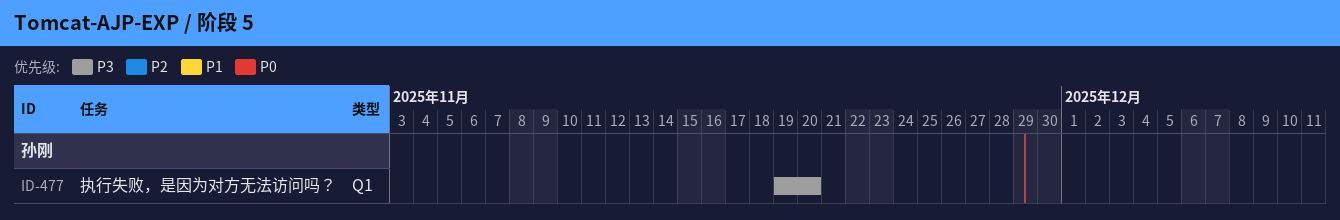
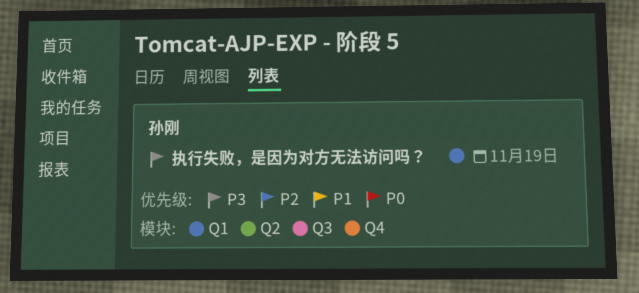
执行失败，是因为对方无法访问吗？, due: Nov 20 -> Nov 19

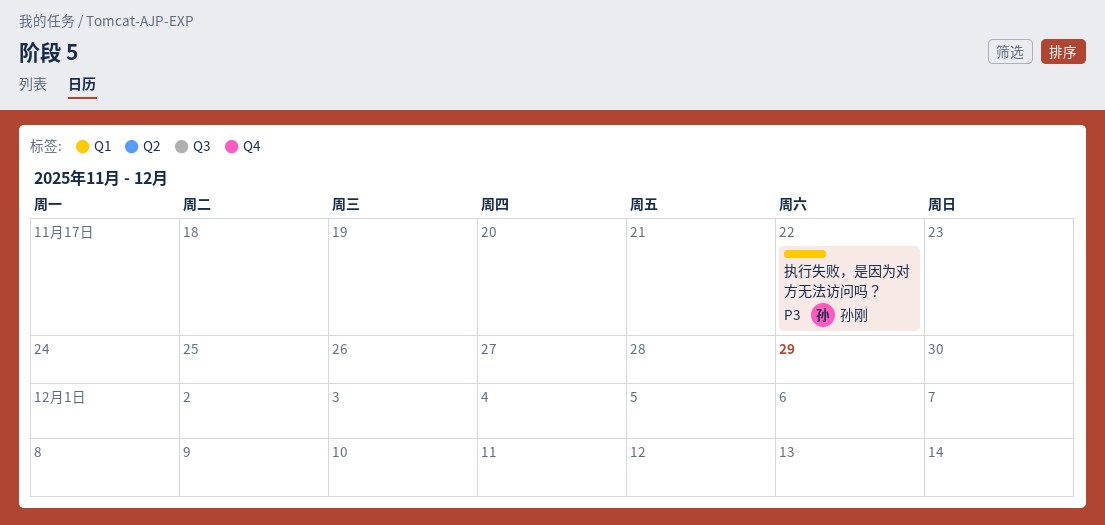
执行失败，是因为对方无法访问吗？, due: Nov 19 -> Nov 22

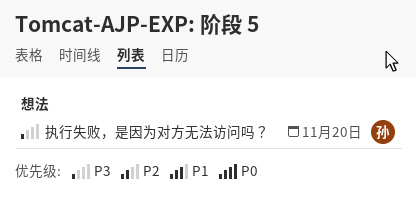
执行失败，是因为对方无法访问吗？, due: Nov 22 -> Nov 20

